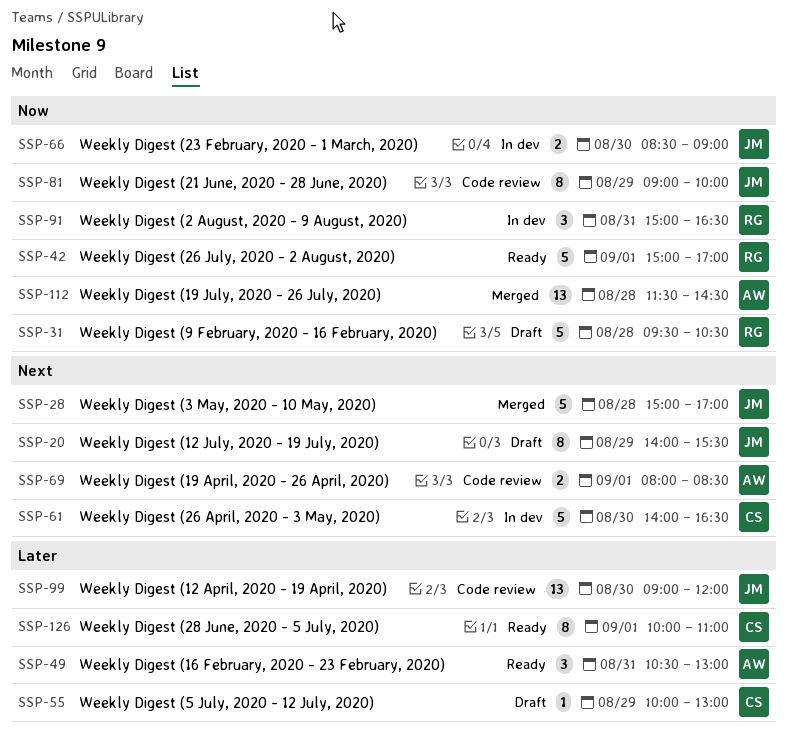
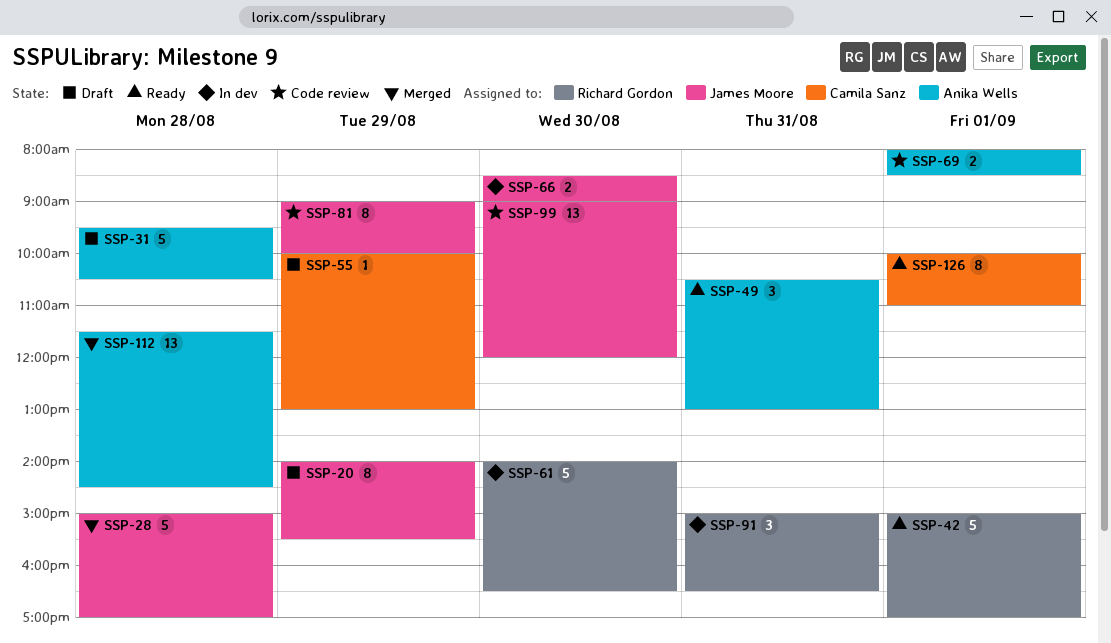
SSP-31, owner: Richard Gordon -> Anika Wells
SSP-61, owner: Camila Sanz -> Richard Gordon

